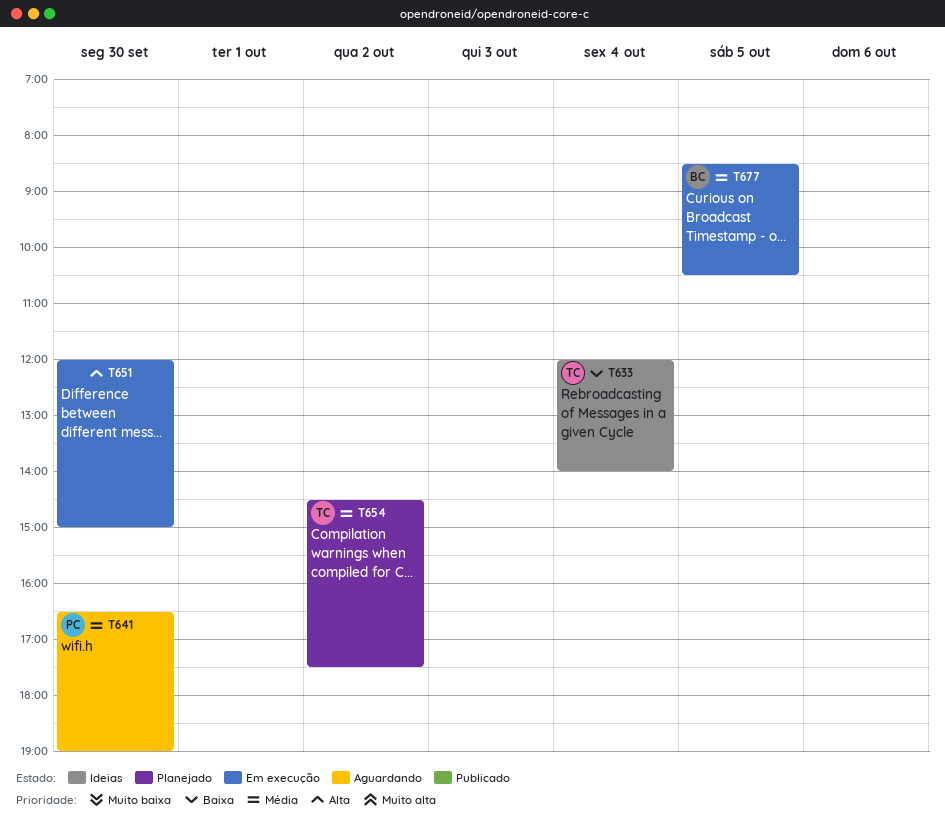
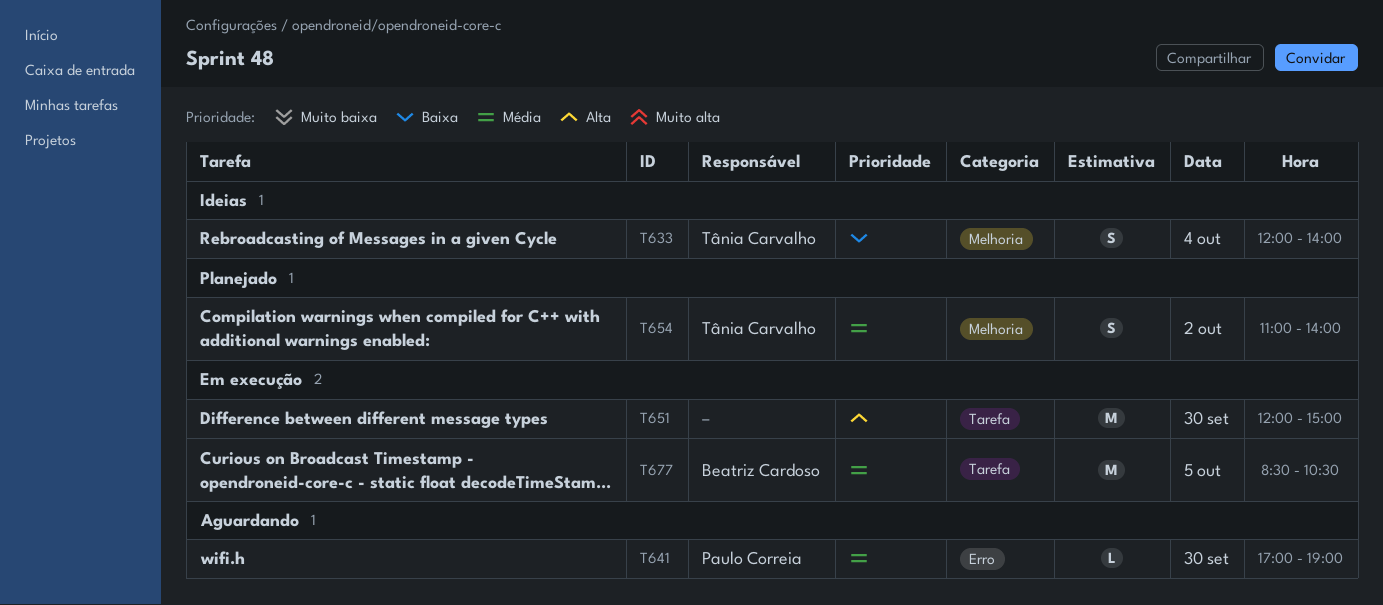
T641, begins: 16:30 -> 17:00
T654, begins: 14:30 -> 11:00
T654, ends: 17:30 -> 14:00

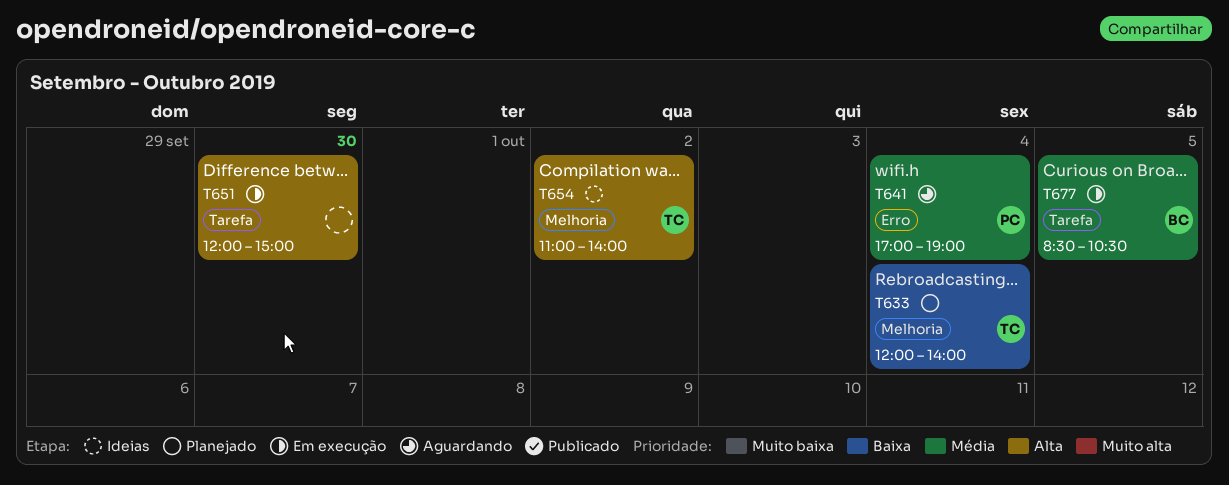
T633, status: Ideias -> Planejado
T641, day: Sep 30 -> Oct 4
T654, status: Planejado -> Ideias
T654, priority: Média -> Alta

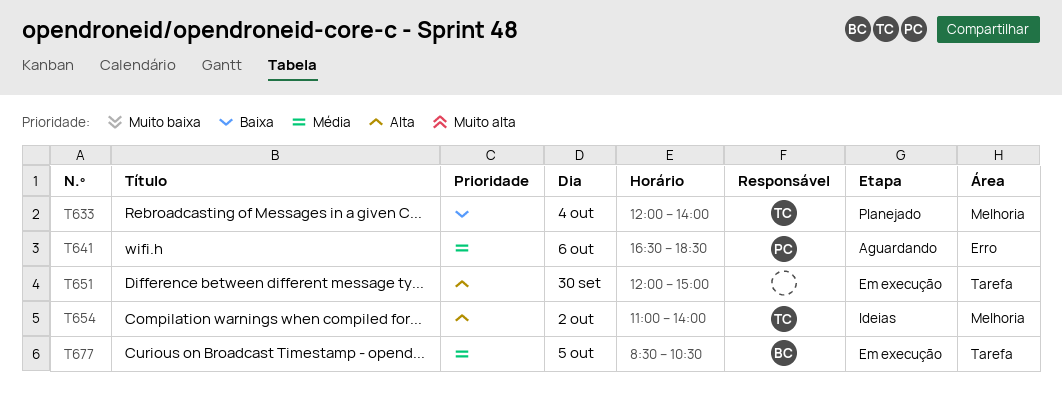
T641, day: Oct 4 -> Oct 6
T641, begins: 17:00 -> 16:30
T641, ends: 19:00 -> 18:30

